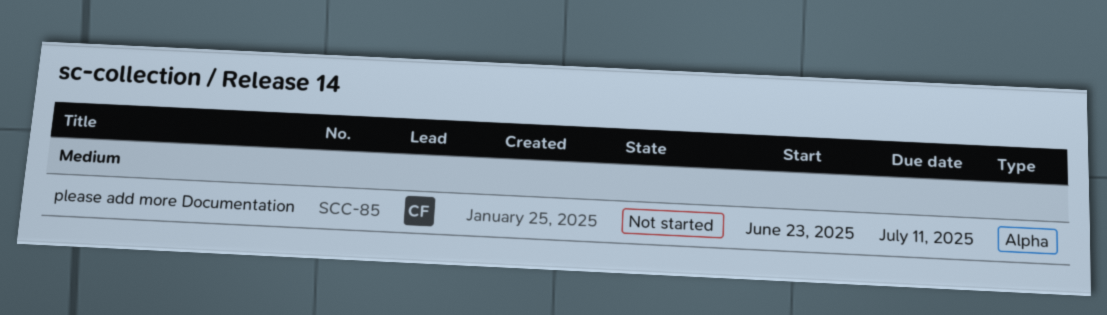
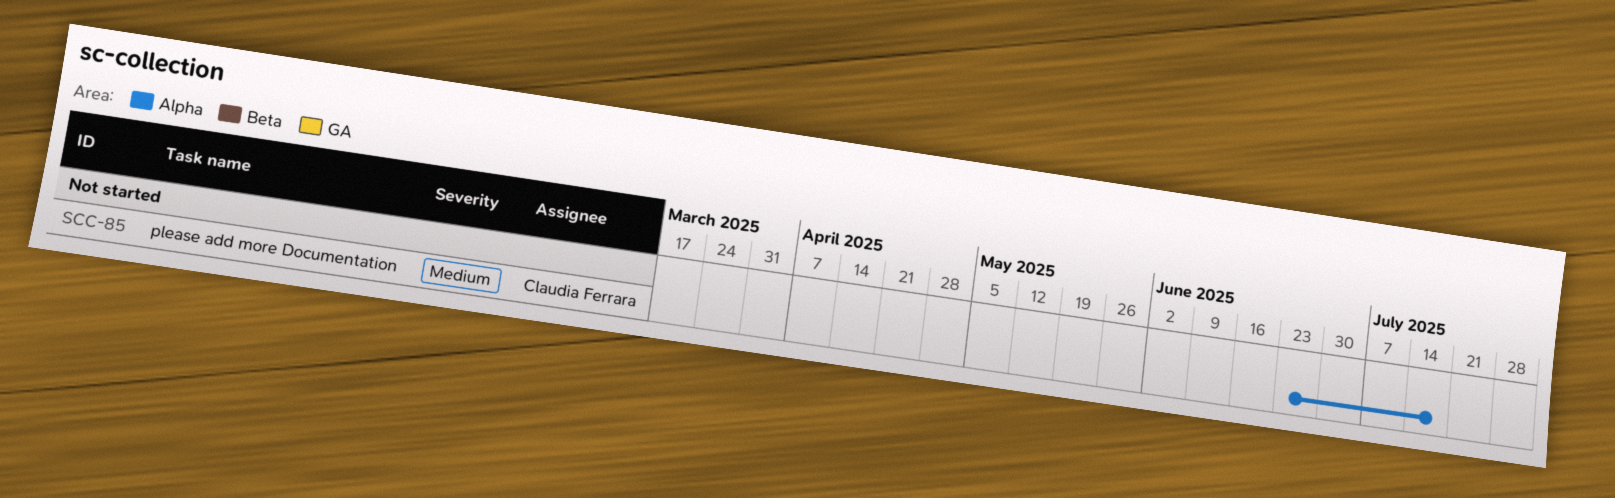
SCC-85, due: Jul 11 -> Jul 18

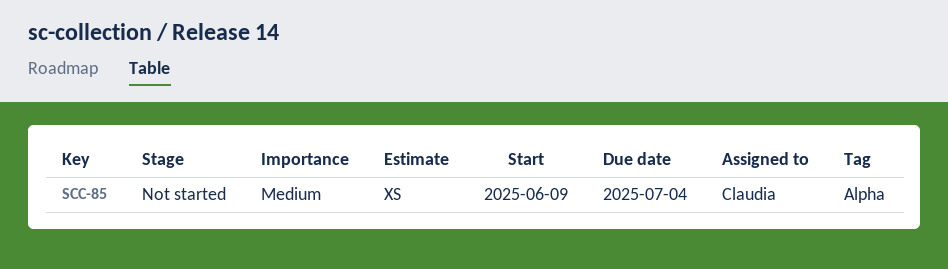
SCC-85, start: Jun 23 -> Jun 9
SCC-85, due: Jul 18 -> Jul 4

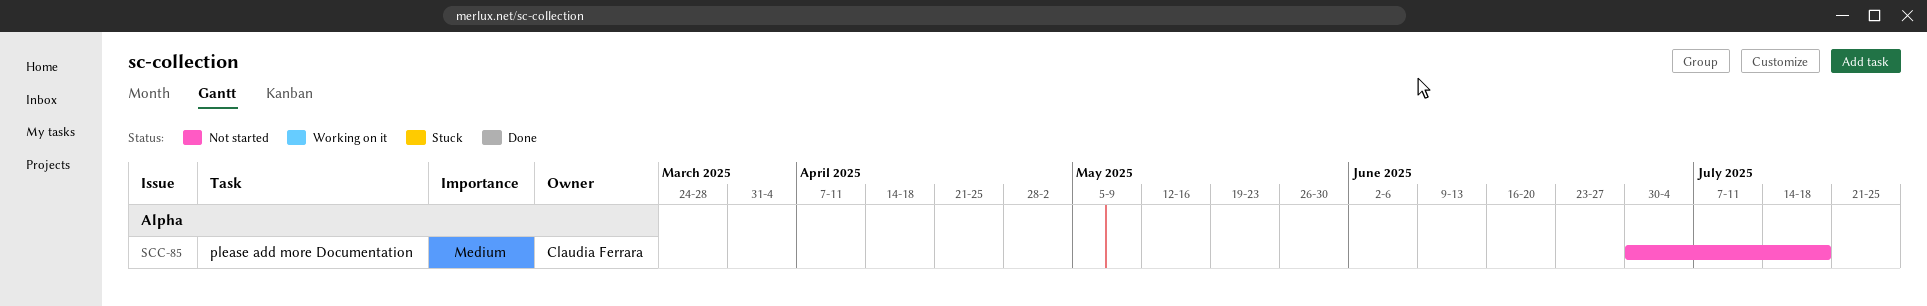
SCC-85, start: Jun 9 -> Jun 30
SCC-85, due: Jul 4 -> Jul 18

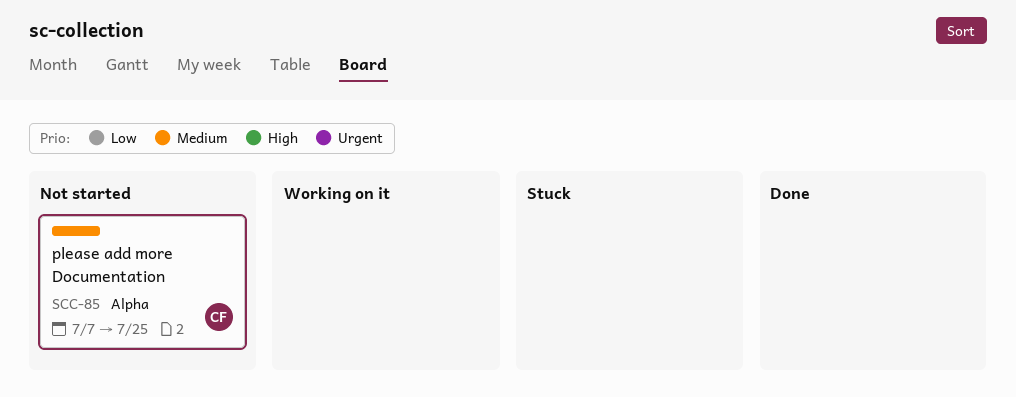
SCC-85, start: Jun 30 -> Jul 7
SCC-85, due: Jul 18 -> Jul 25

